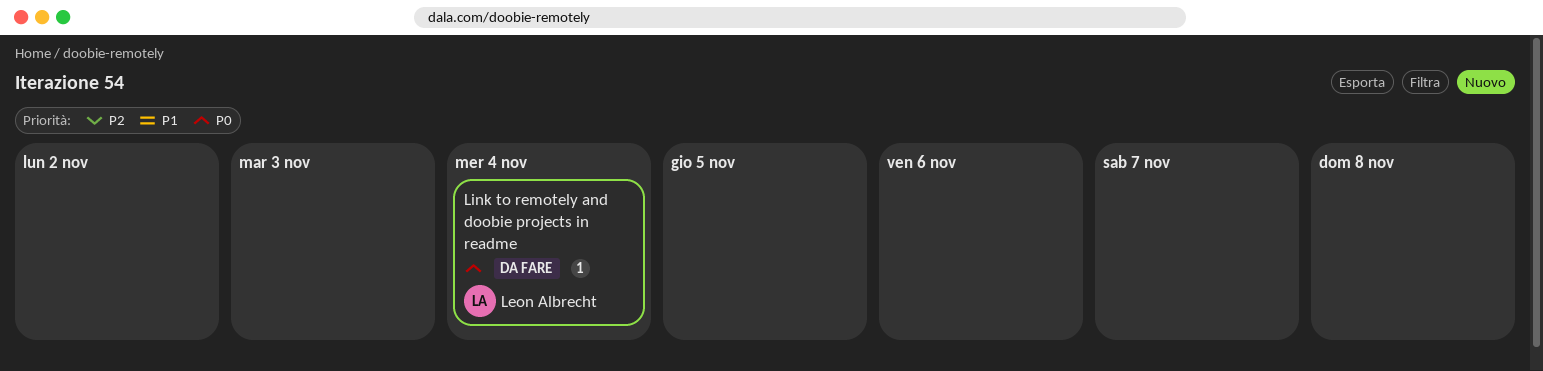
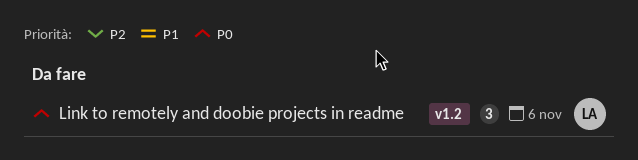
Link to remotely and doobie projects in readme, estimate: 1 -> 3
Link to remotely and doobie projects in readme, due: Nov 4 -> Nov 6

